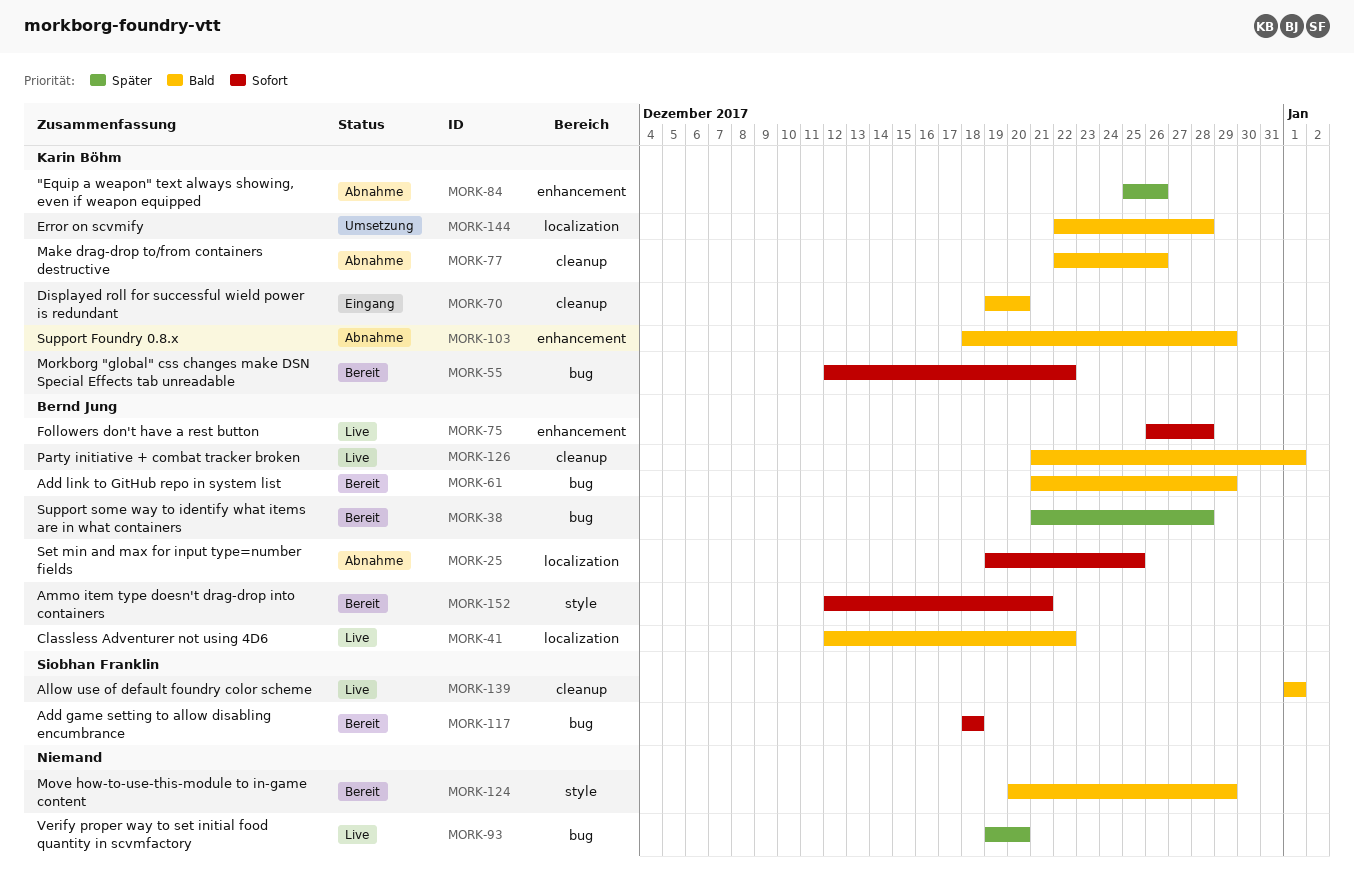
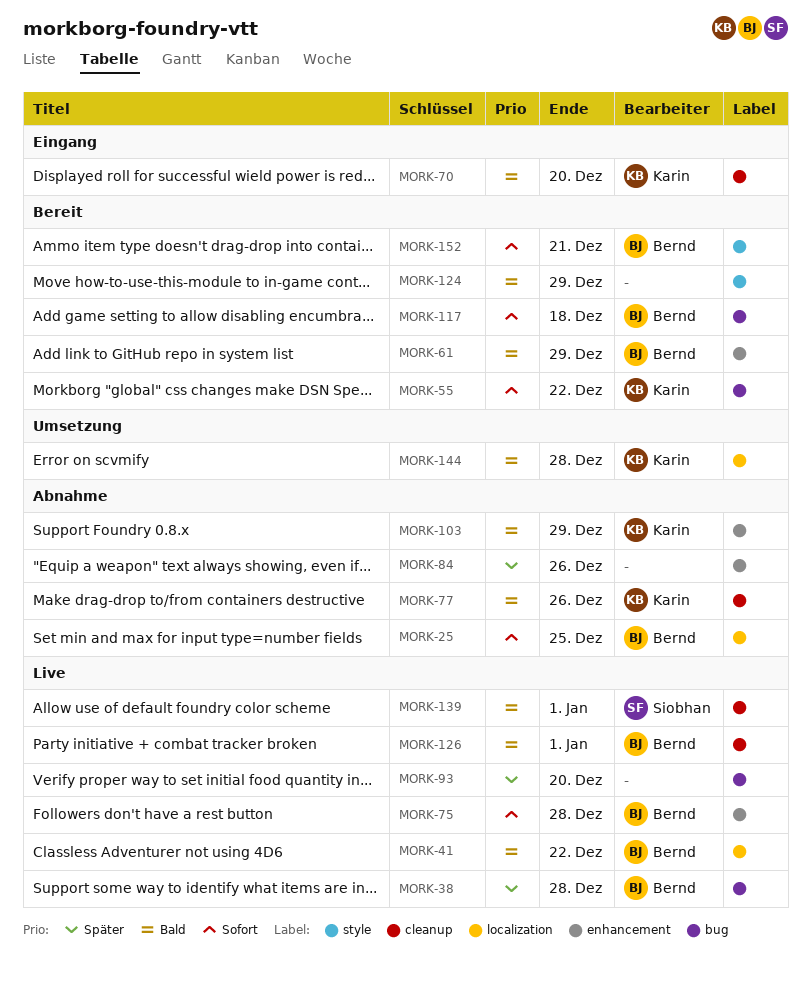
MORK-38, status: Bereit -> Live
MORK-61, label: bug -> enhancement
MORK-84, owner: Karin Böhm -> none
MORK-117, owner: Siobhan Franklin -> Bernd Jung

